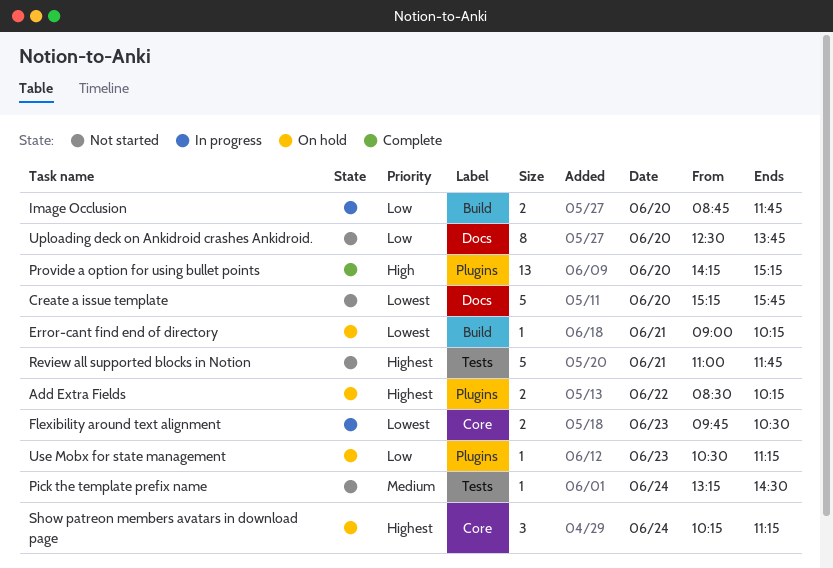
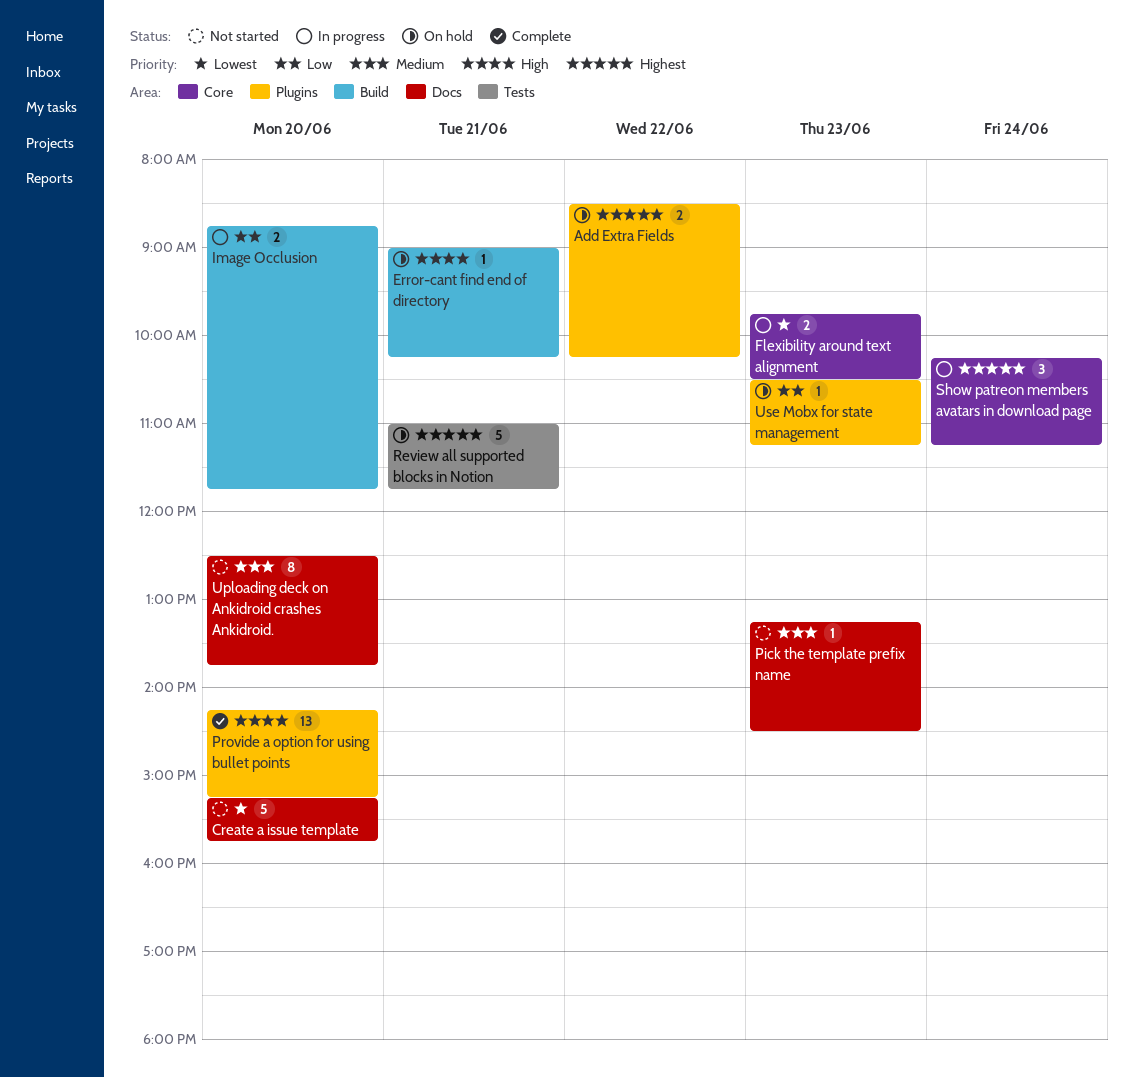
Error-cant find end of directory, priority: Lowest -> High
Pick the template prefix name, label: Tests -> Docs
Pick the template prefix name, day: Jun 24 -> Jun 23
Review all supported blocks in Notion, status: Not started -> On hold
Show patreon members avatars in download page, status: On hold -> In progress
Uploading deck on Ankidroid crashes Ankidroid., priority: Low -> Medium

